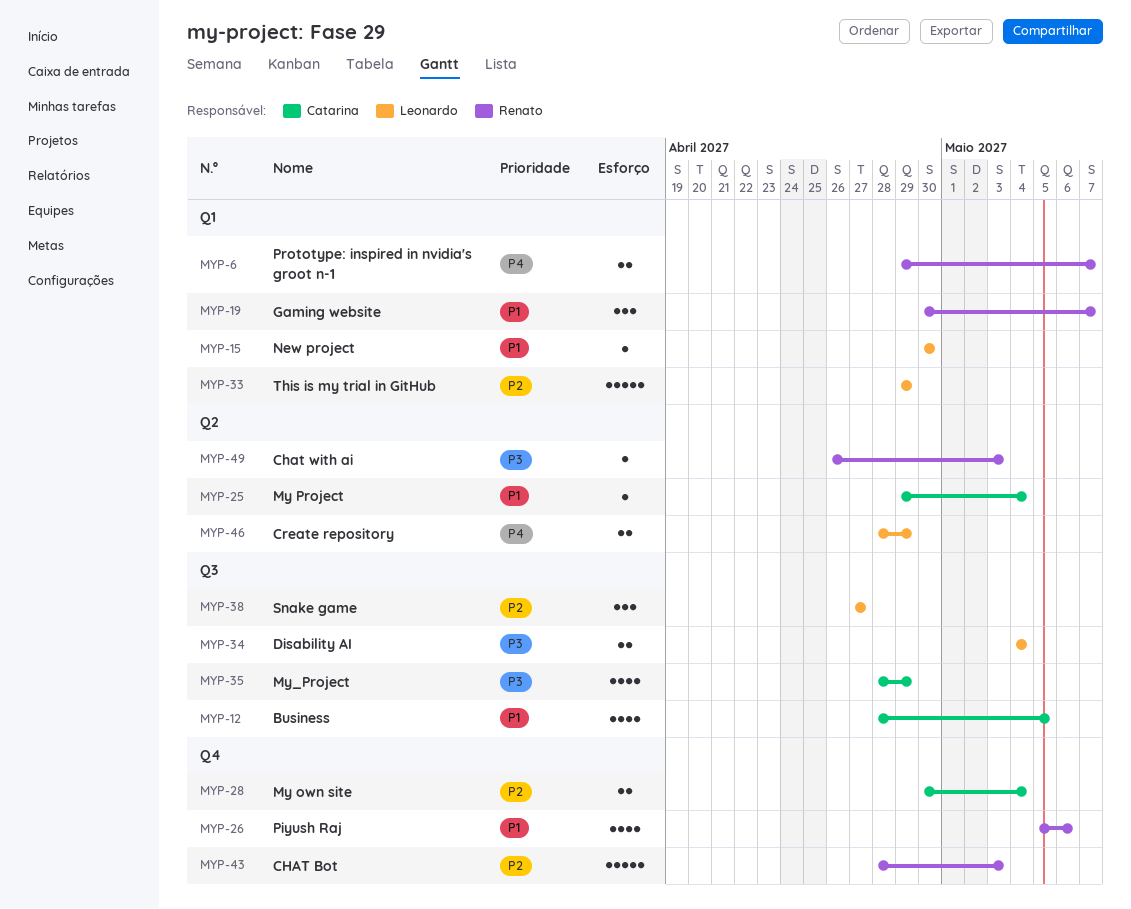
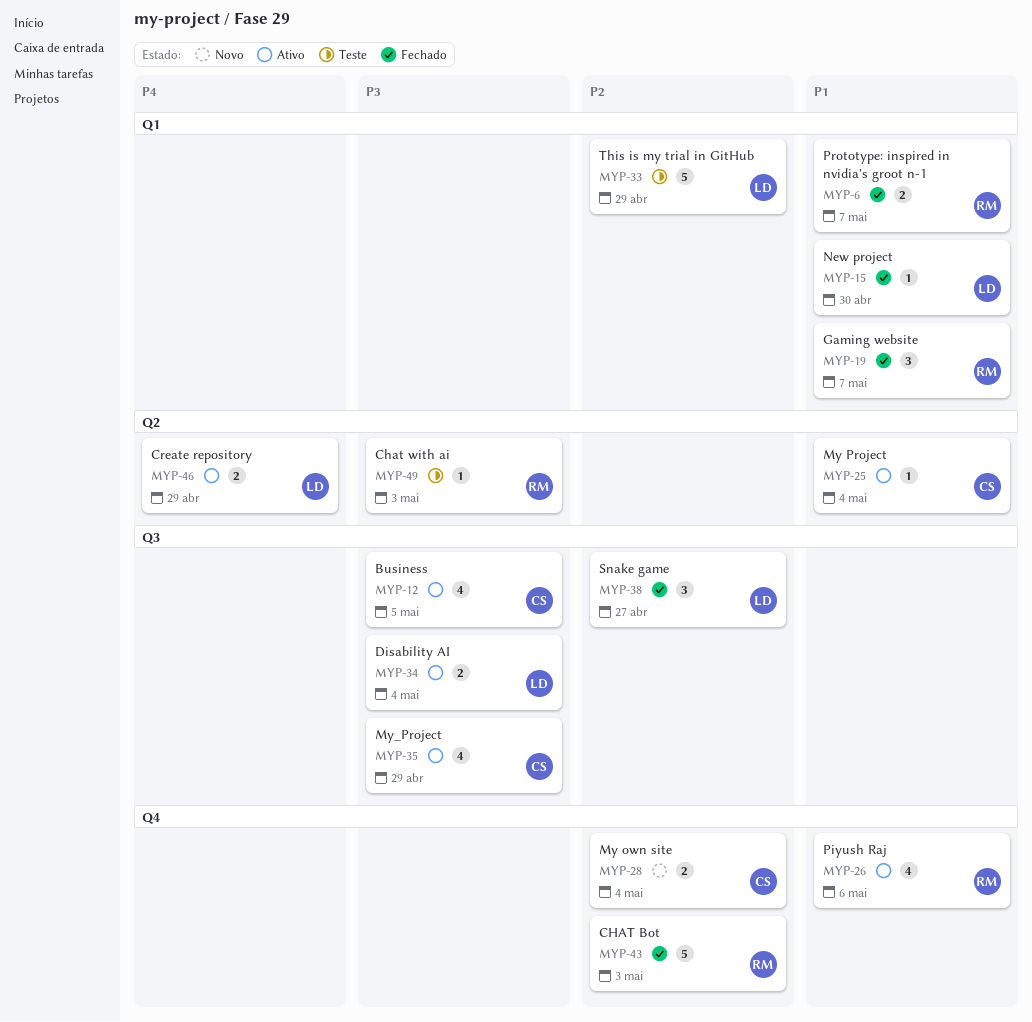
MYP-6, priority: P4 -> P1
MYP-12, priority: P1 -> P3

